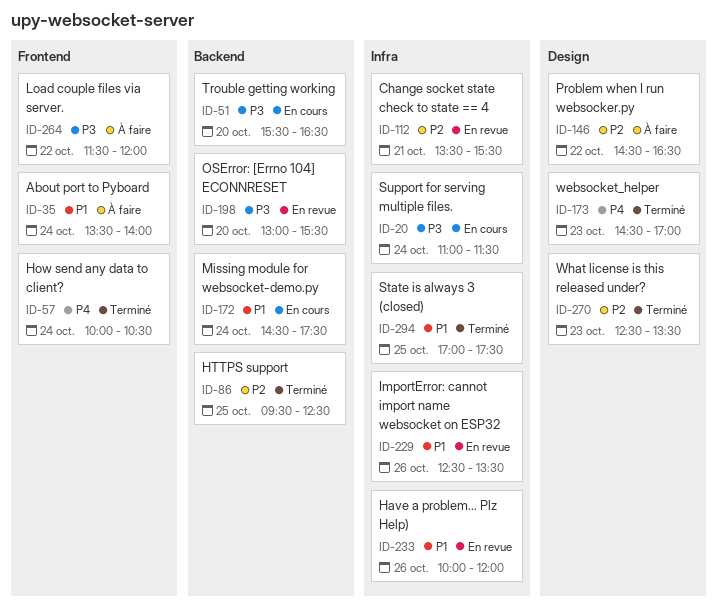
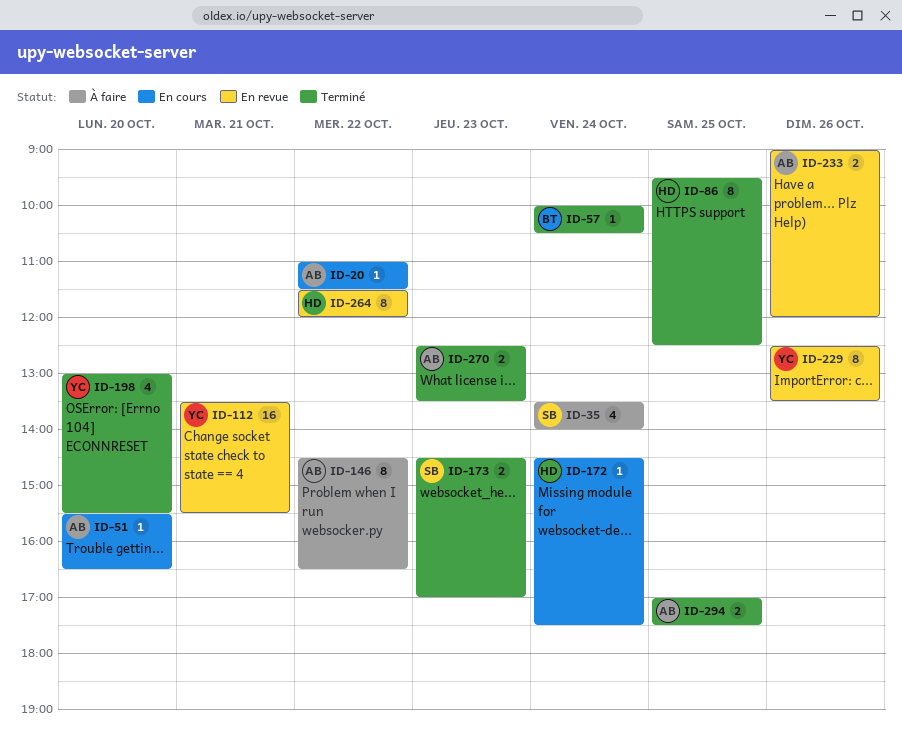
ID-20, day: Oct 24 -> Oct 22
ID-198, status: En revue -> Terminé
ID-233, begins: 10:00 -> 09:00
ID-264, status: À faire -> En revue

